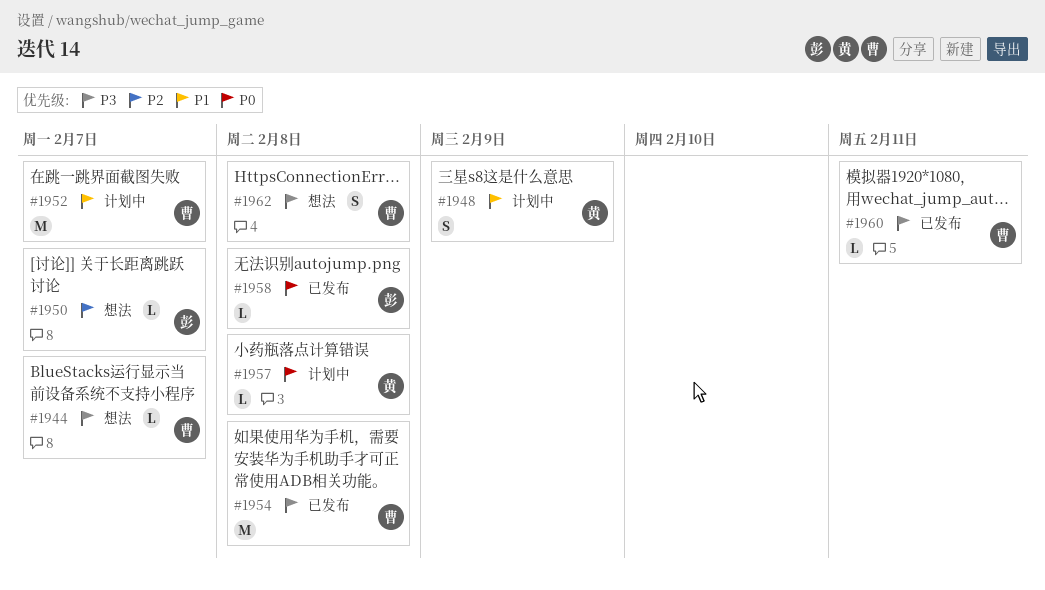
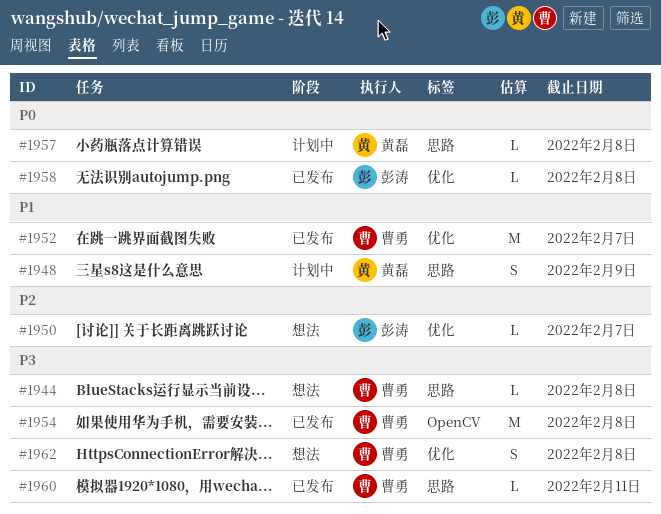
#1944, due: Feb 7 -> Feb 8
#1952, status: 计划中 -> 已发布

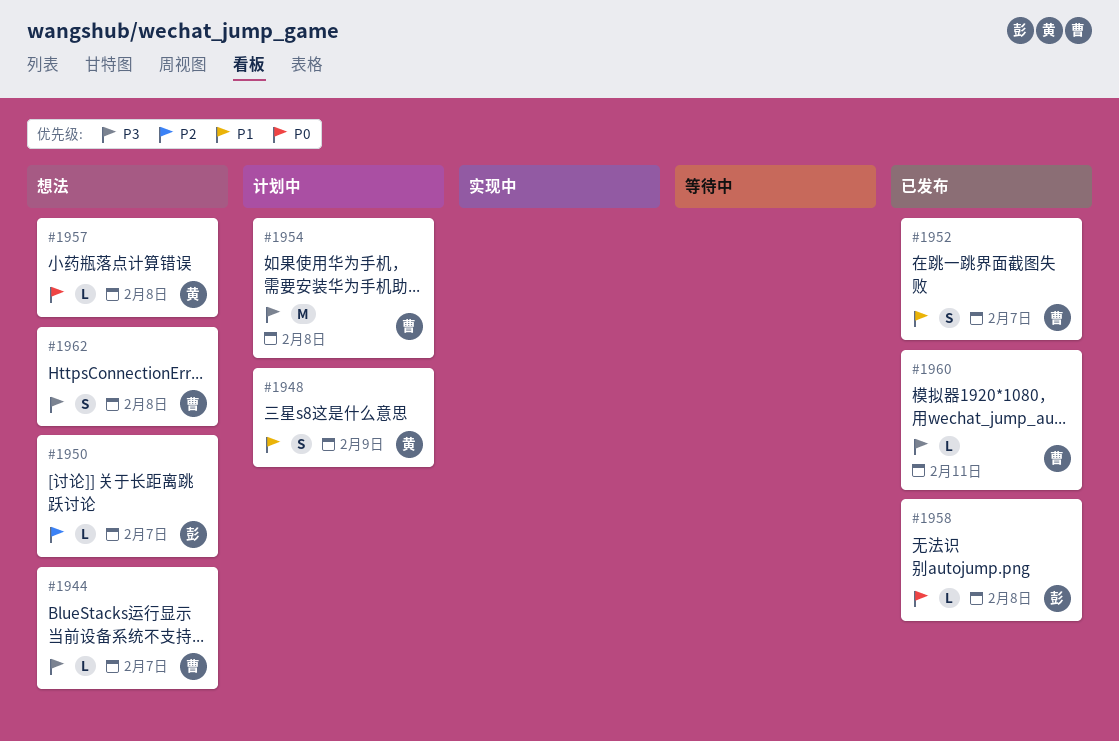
#1944, due: Feb 8 -> Feb 7
#1952, estimate: M -> S
#1954, status: 已发布 -> 计划中
#1957, status: 计划中 -> 想法

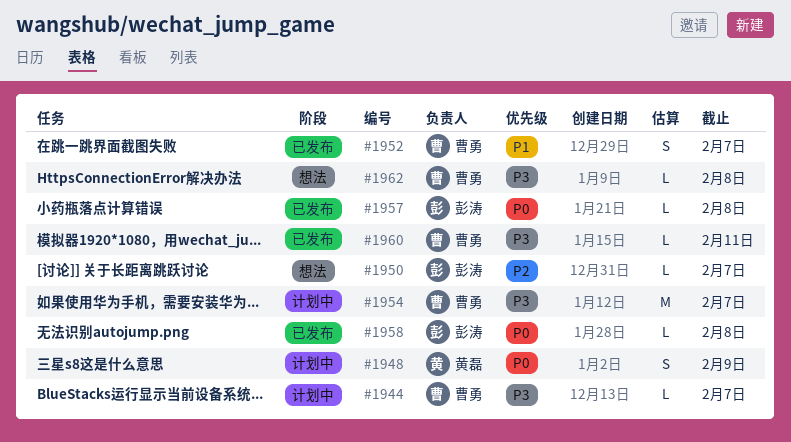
#1944, status: 想法 -> 计划中
#1948, priority: P1 -> P0
#1954, due: Feb 8 -> Feb 7
#1957, status: 想法 -> 已发布
#1957, owner: 黄磊 -> 彭涛
#1962, estimate: S -> L

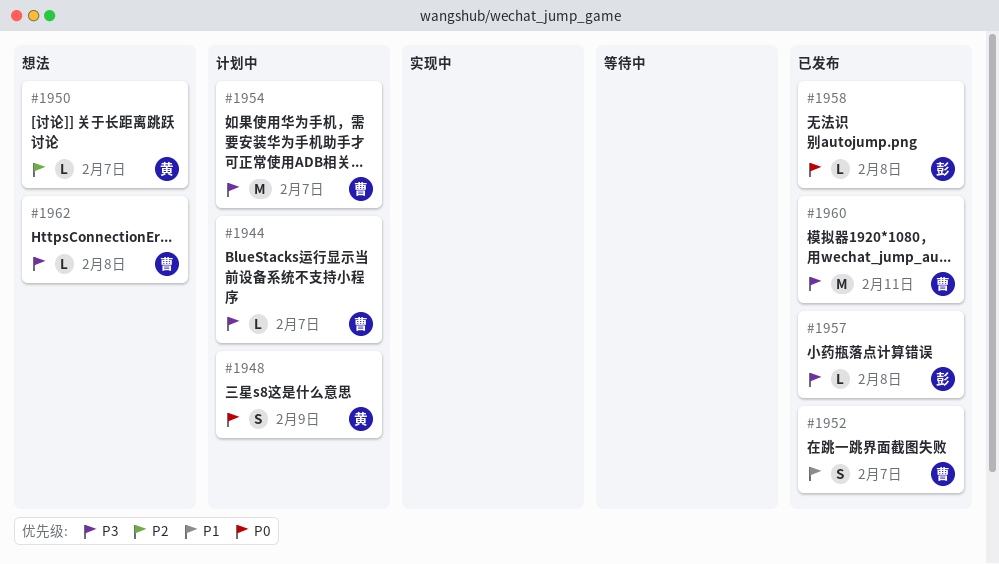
#1950, owner: 彭涛 -> 黄磊
#1957, priority: P0 -> P3
#1960, estimate: L -> M

